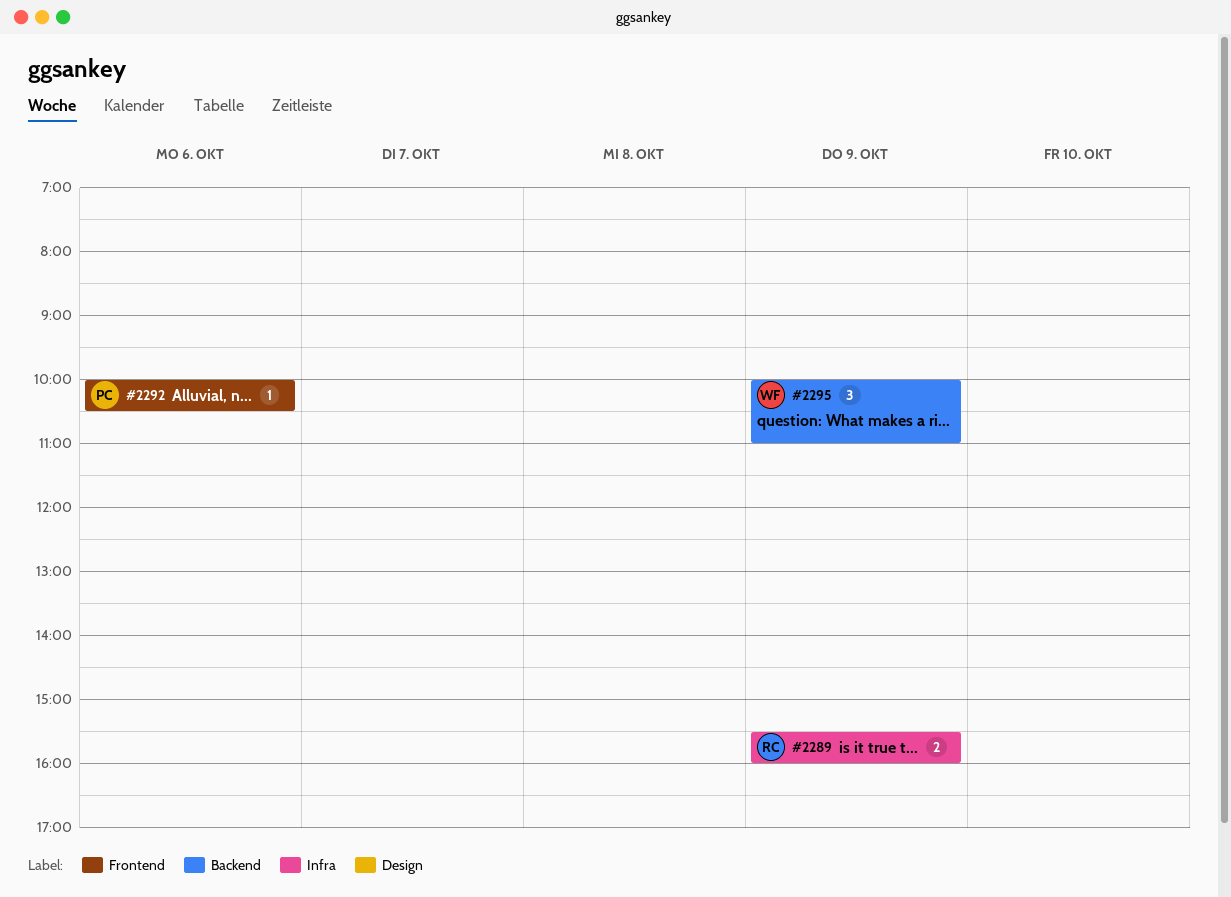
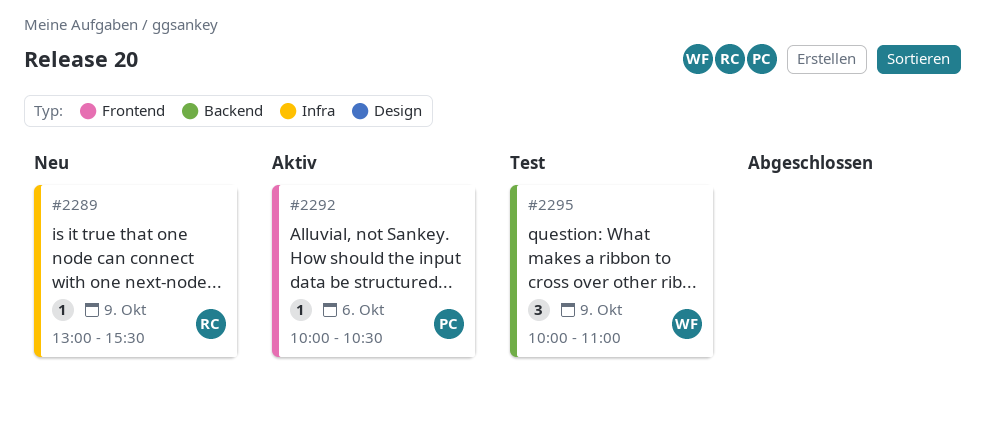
#2289, estimate: 2 -> 1
#2289, begins: 15:30 -> 13:00
#2289, ends: 16:00 -> 15:30

